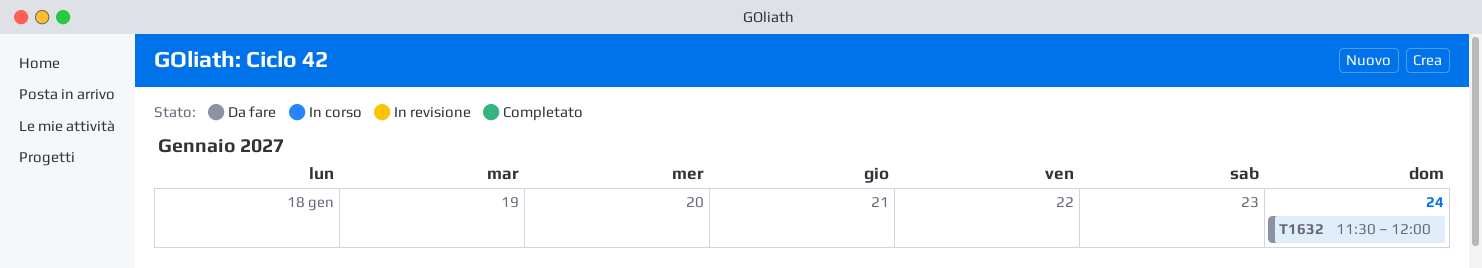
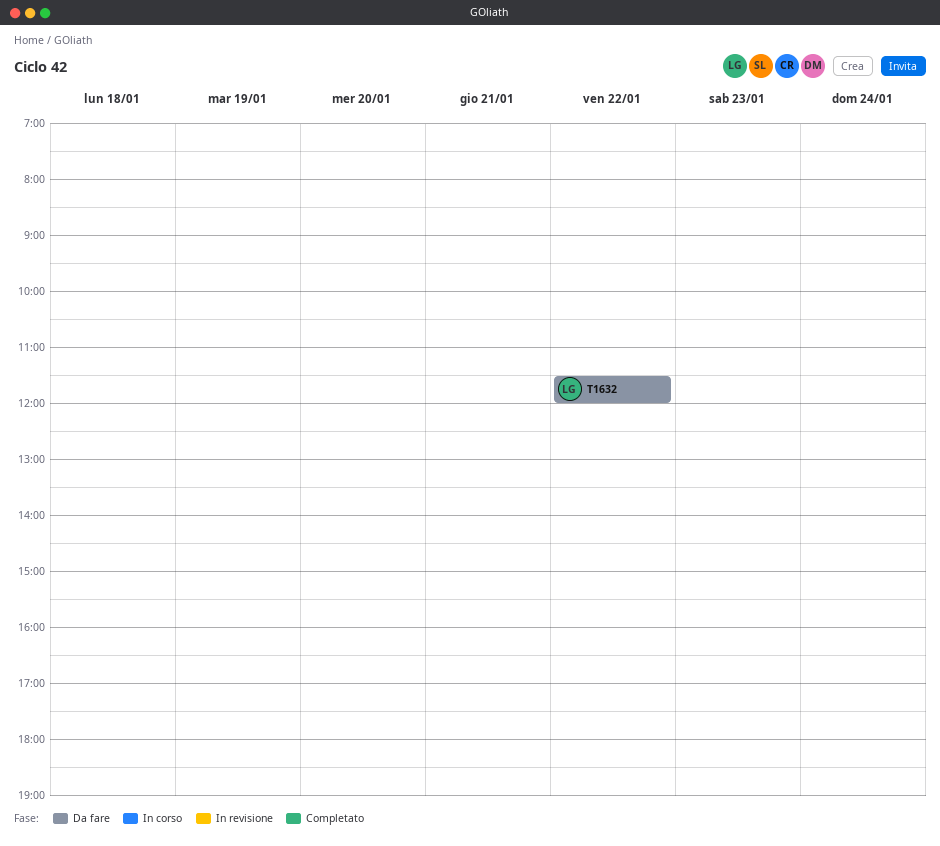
T1632, day: Jan 24 -> Jan 22

